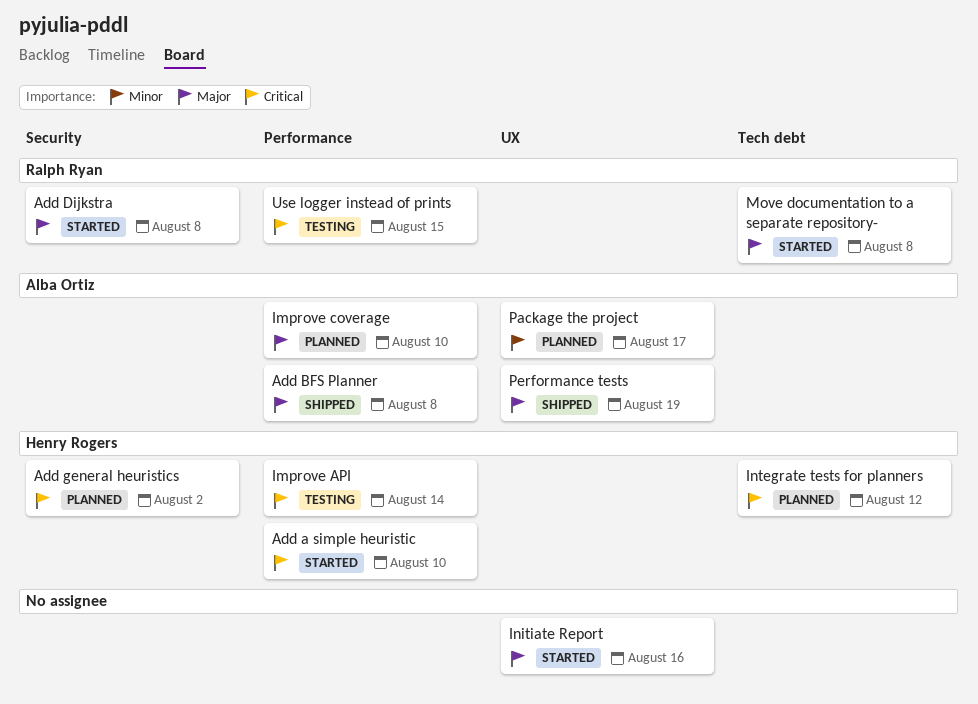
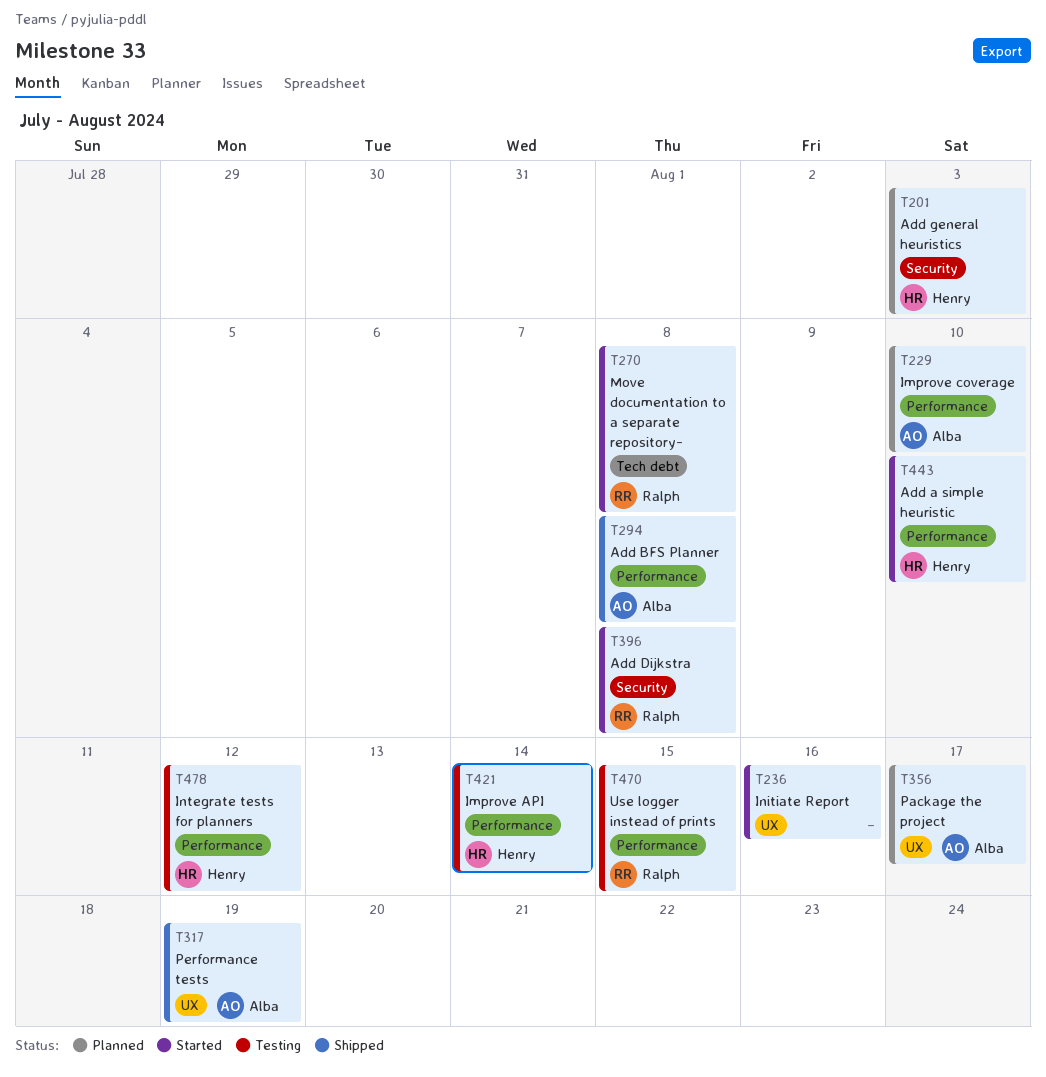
Add general heuristics, due: Aug 2 -> Aug 3
Integrate tests for planners, status: Planned -> Testing
Integrate tests for planners, label: Tech debt -> Performance

